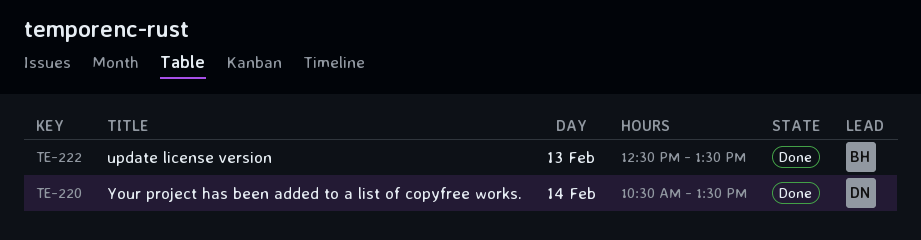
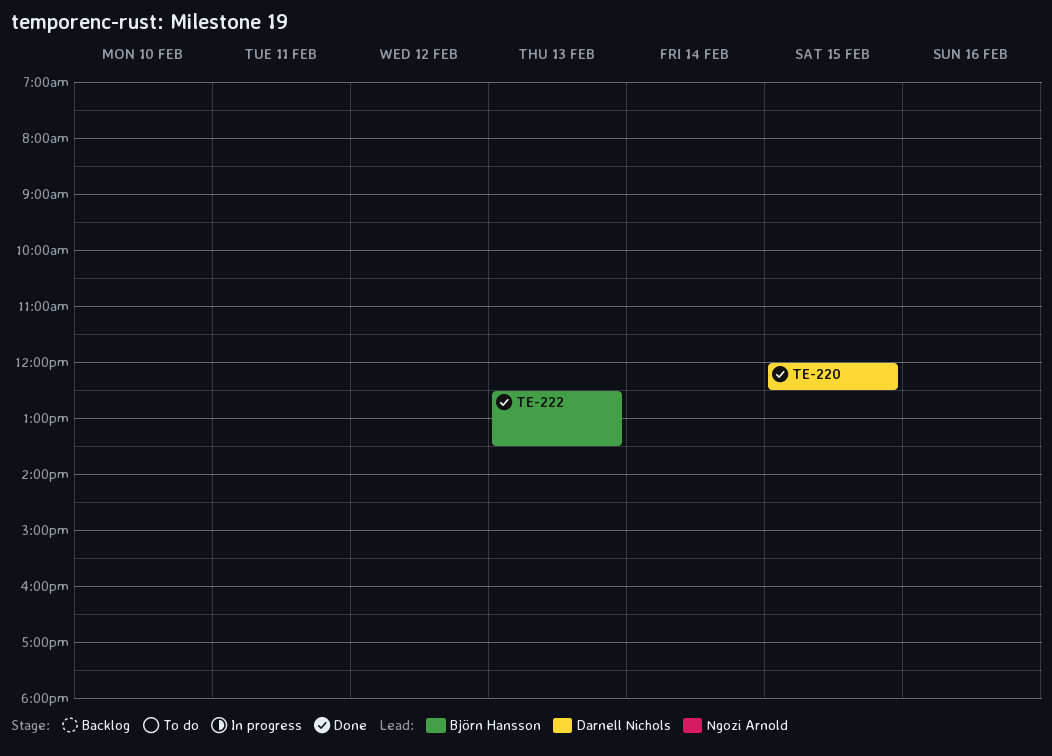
TE-220, day: Feb 14 -> Feb 15
TE-220, begins: 10:30 -> 12:00
TE-220, ends: 13:30 -> 12:30

